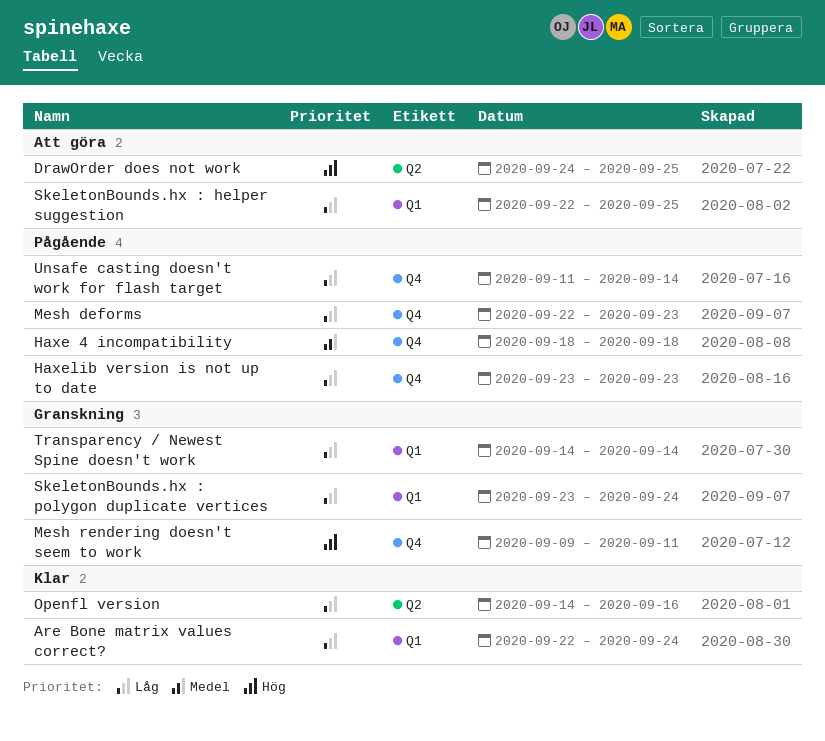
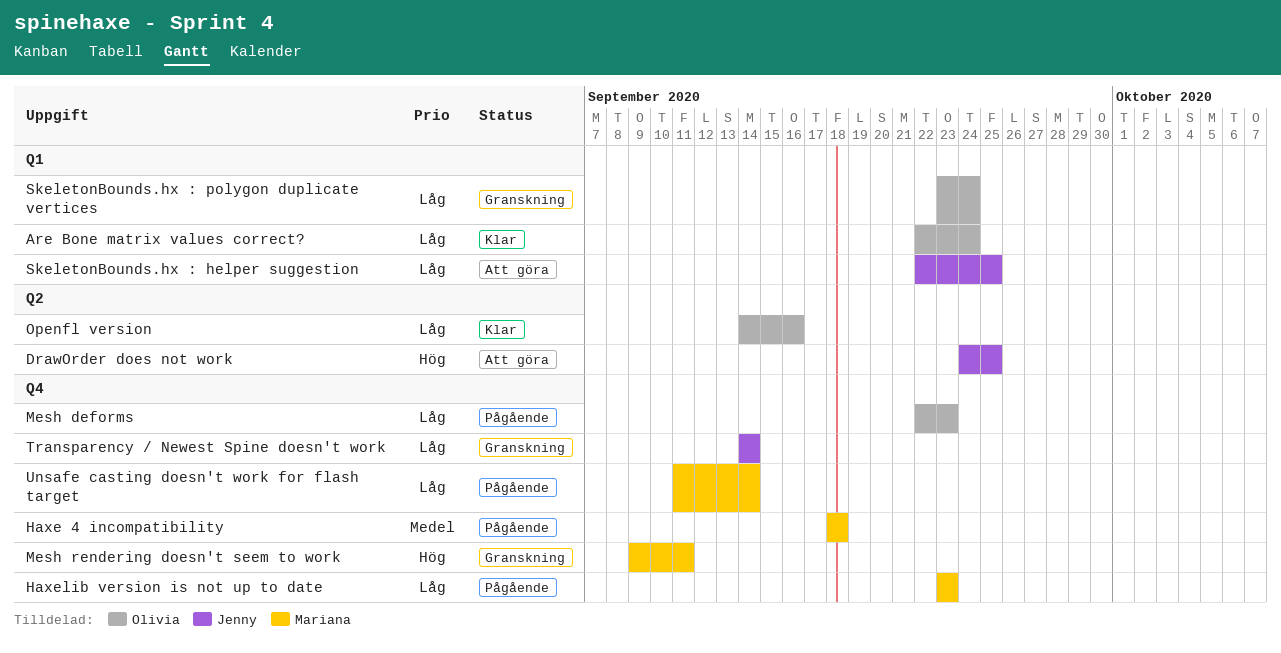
Transparency / Newest Spine doesn't work, label: Q1 -> Q4

